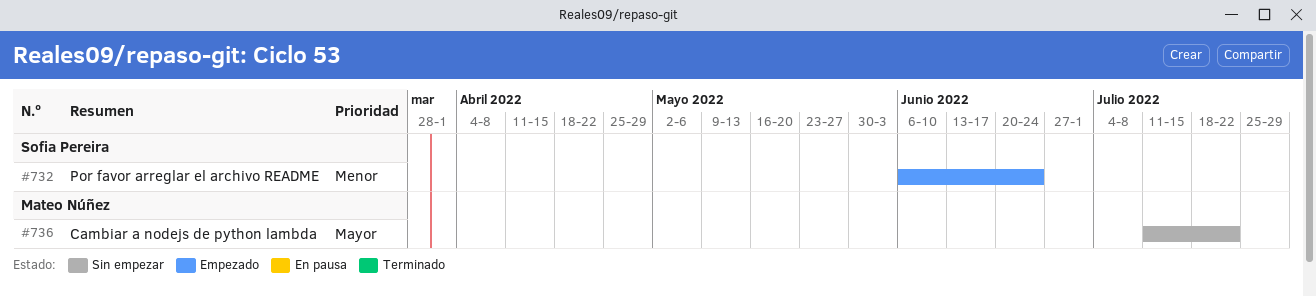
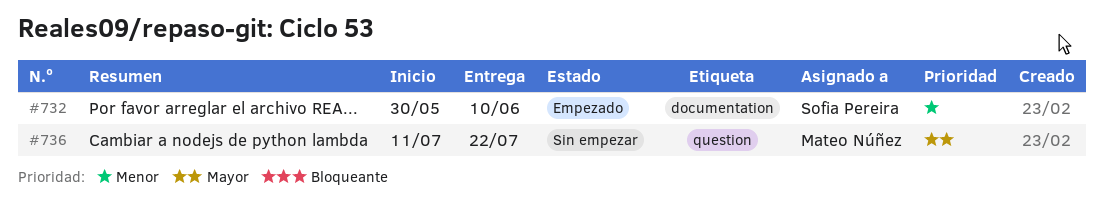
#732, start: Jun 6 -> May 30
#732, due: Jun 24 -> Jun 10

